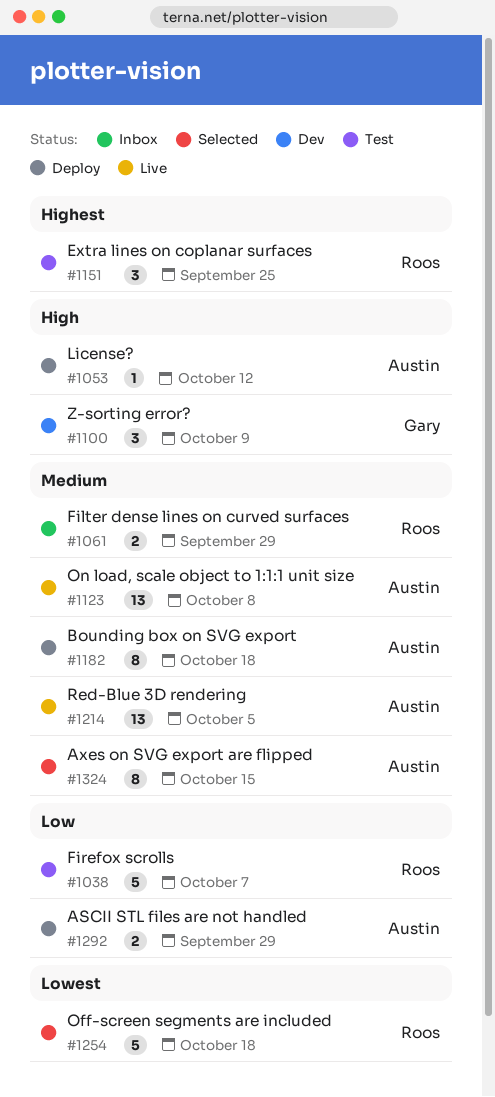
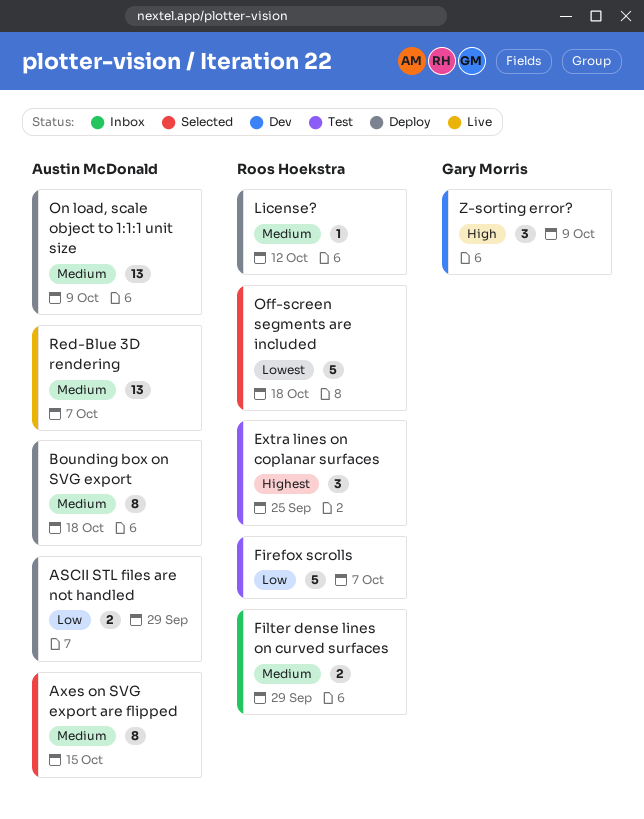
License?, owner: Austin McDonald -> Roos Hoekstra
License?, priority: High -> Medium
On load, scale object to 1:1:1 unit size, status: Live -> Deploy
On load, scale object to 1:1:1 unit size, due: Oct 8 -> Oct 9
Red-Blue 3D rendering, due: Oct 5 -> Oct 7

